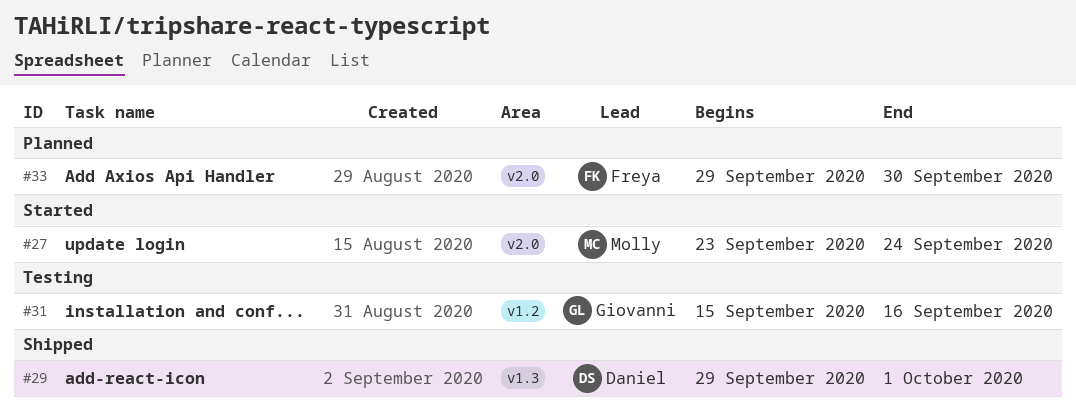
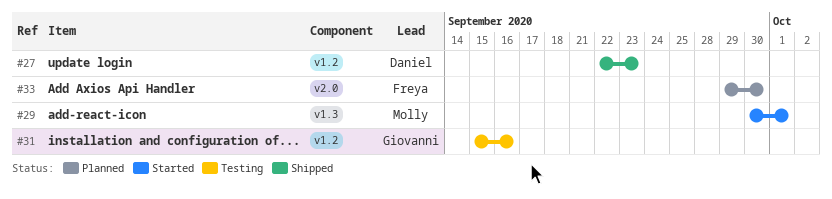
#27, status: Started -> Shipped
#27, owner: Molly -> Daniel
#27, label: v2.0 -> v1.2
#27, start: Sep 23 -> Sep 22
#27, due: Sep 24 -> Sep 23
#29, status: Shipped -> Started
#29, owner: Daniel -> Molly
#29, start: Sep 29 -> Sep 30

